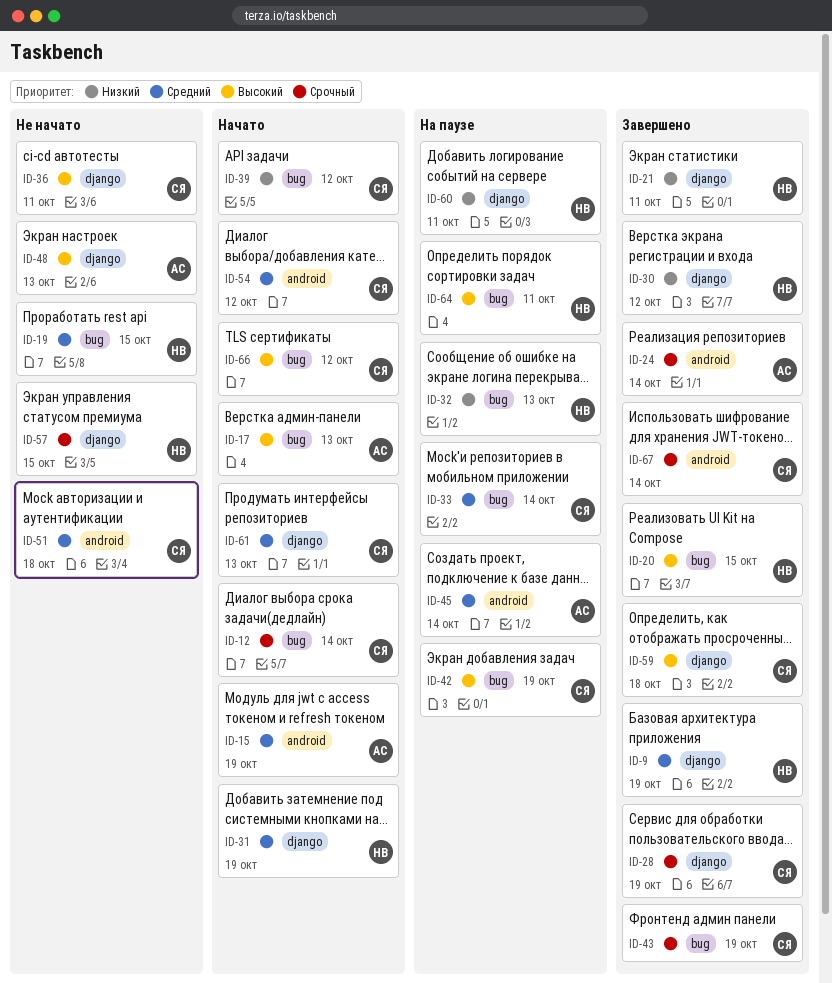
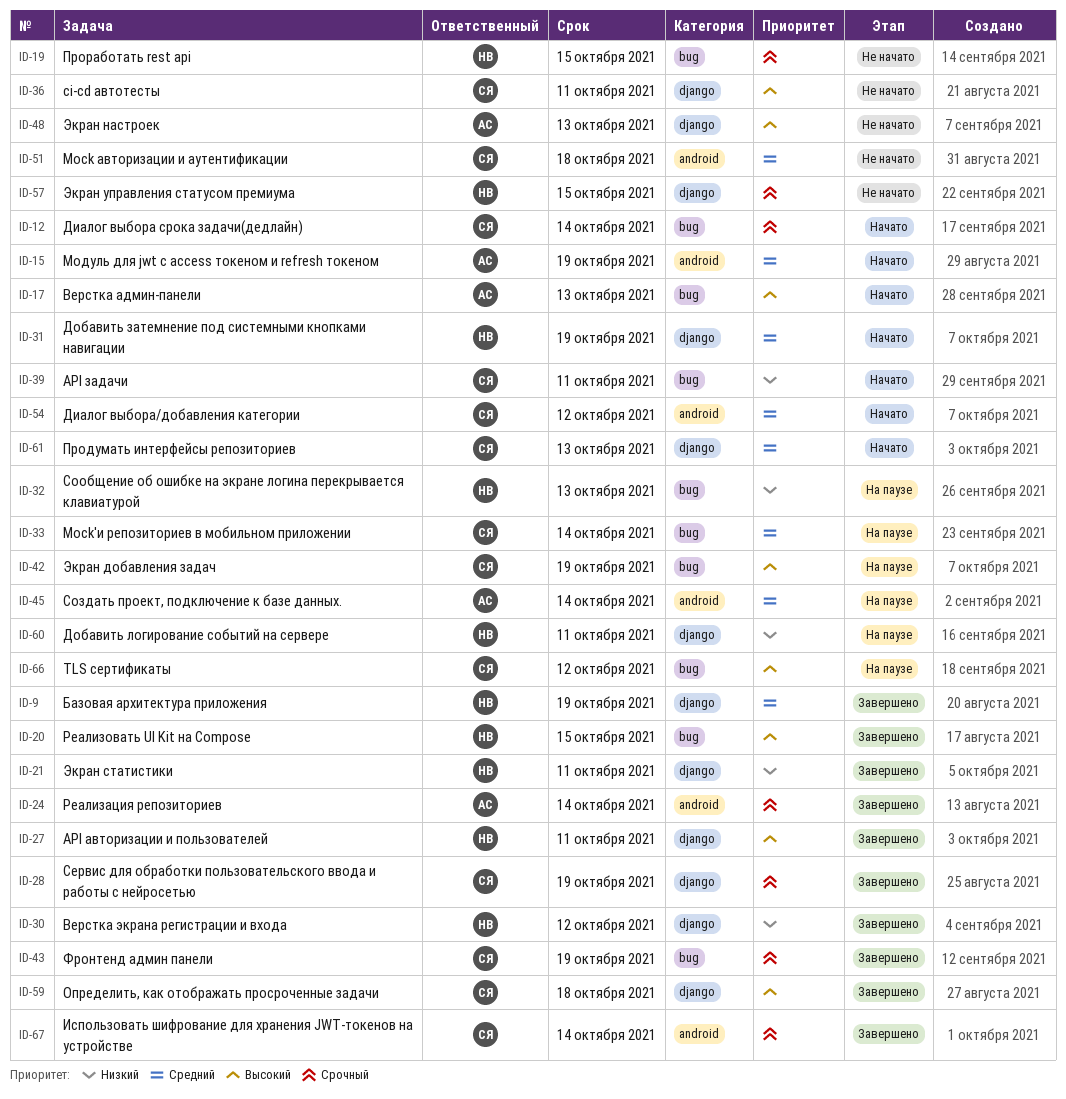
ID-19, priority: Средний -> Срочный
ID-27: none -> present
ID-39, due: Oct 12 -> Oct 11
ID-64: present -> none
ID-66, status: Начато -> На паузе

